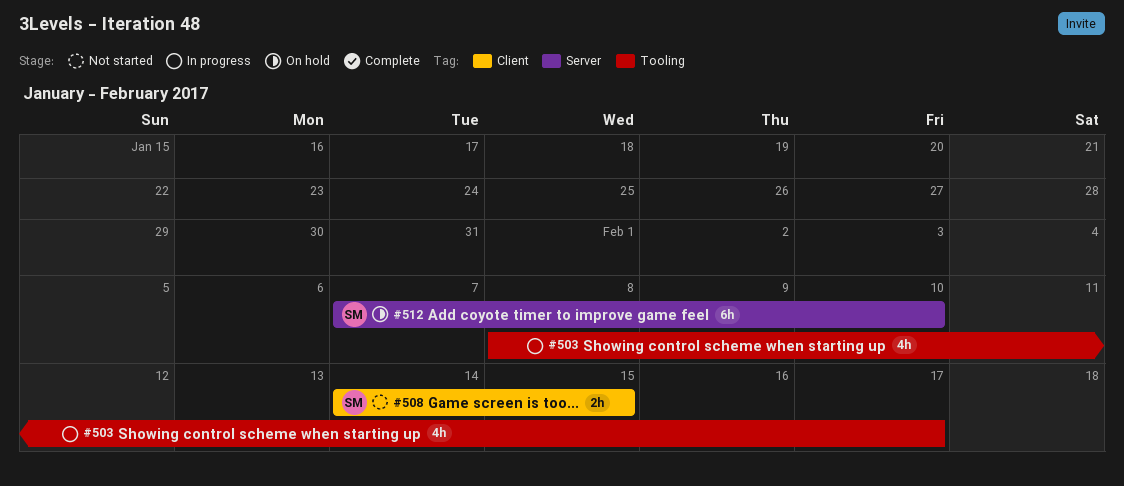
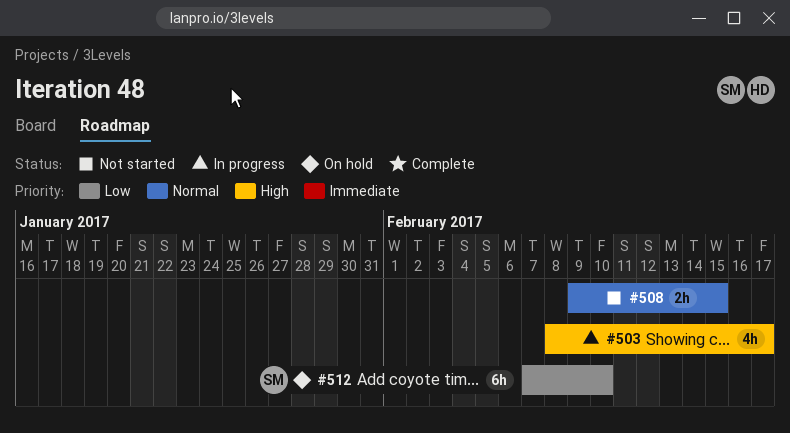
#508, owner: SM -> none
#508, start: Feb 14 -> Feb 9

